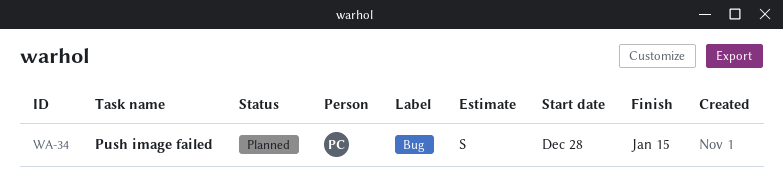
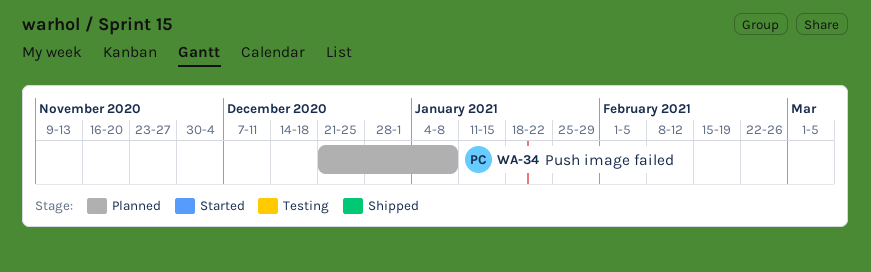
WA-34, start: Dec 28 -> Dec 21
WA-34, due: Jan 15 -> Jan 8

